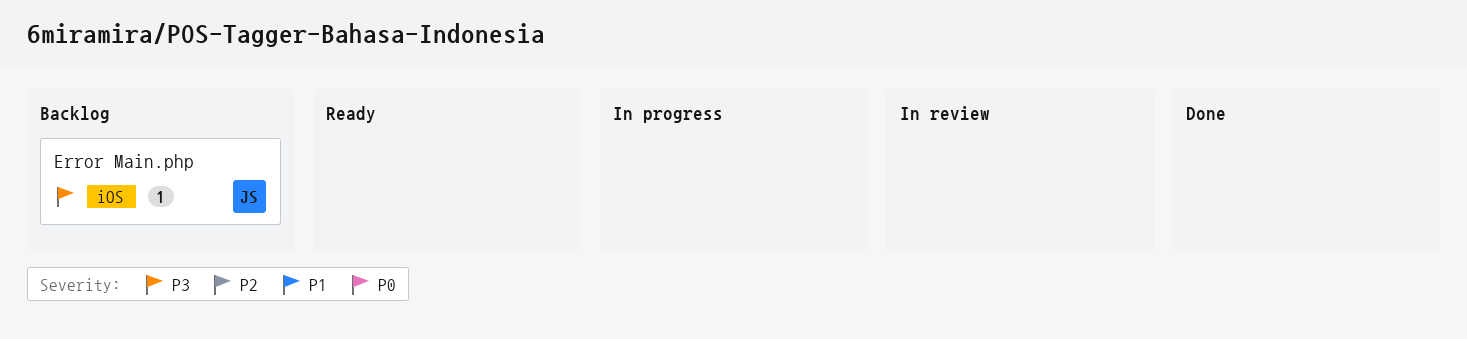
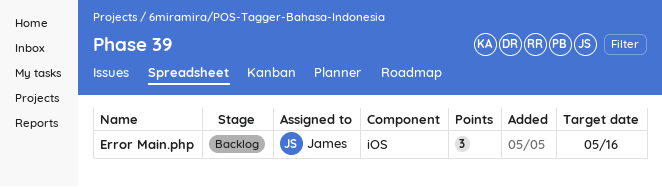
Error Main.php, estimate: 1 -> 3

